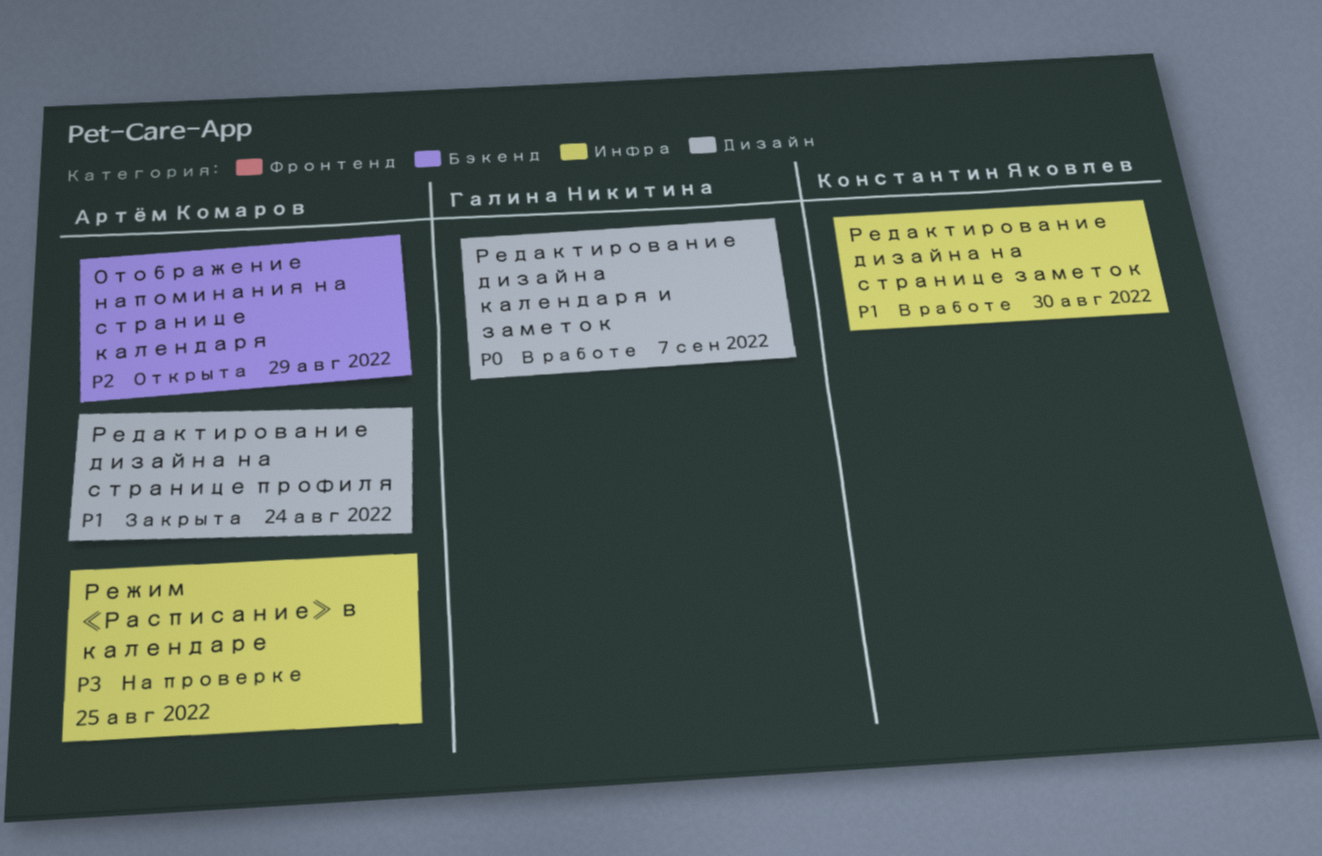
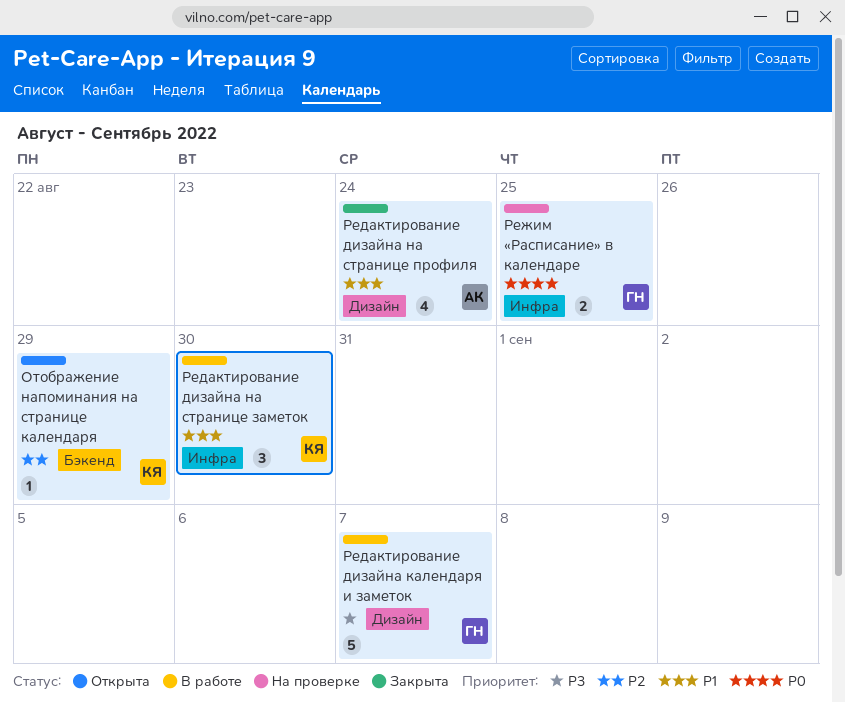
Отображение напоминания на странице календаря, owner: Артём Комаров -> Константин Яковлев
Редактирование дизайна календаря и заметок, priority: P0 -> P3
Режим «Расписание» в календаре, owner: Артём Комаров -> Галина Никитина
Режим «Расписание» в календаре, priority: P3 -> P0

